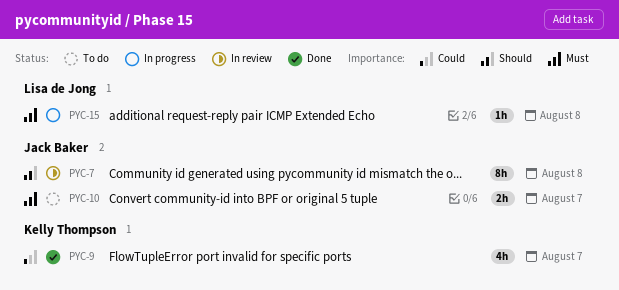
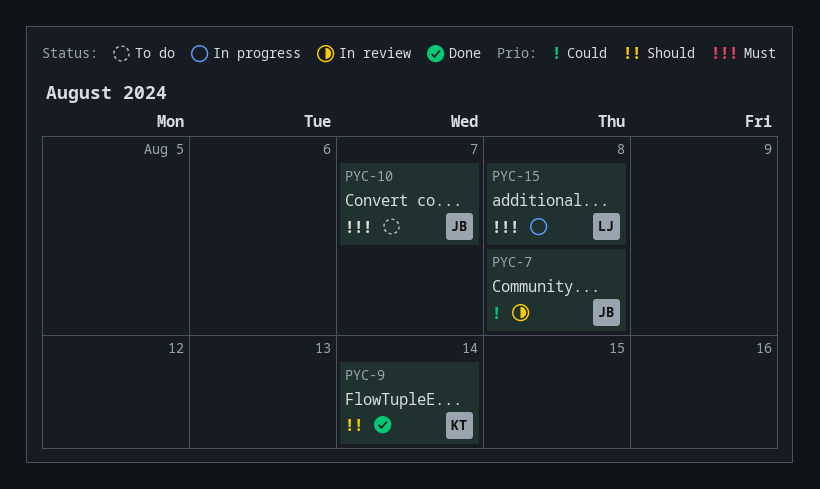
PYC-7, priority: Should -> Could
PYC-9, priority: Could -> Should
PYC-9, due: Aug 7 -> Aug 14

